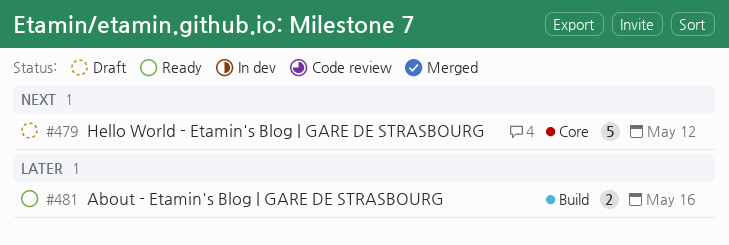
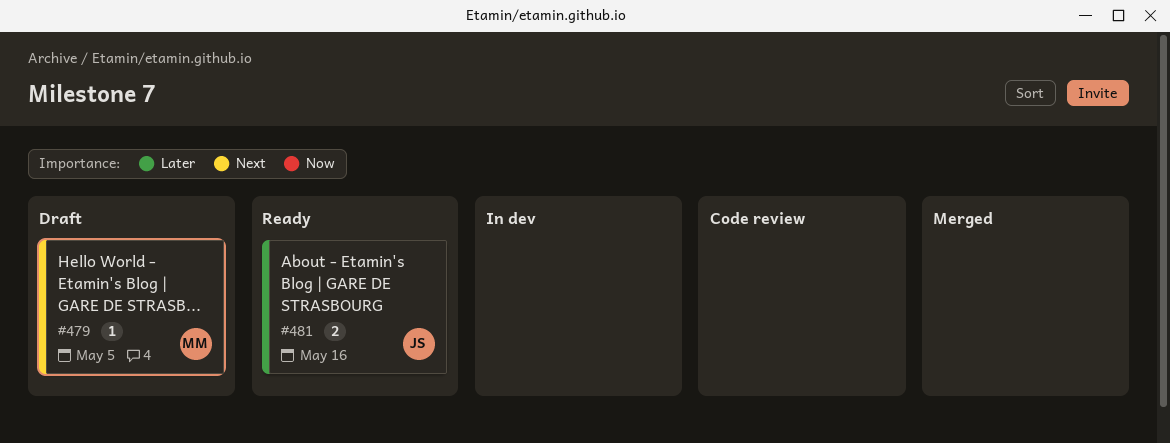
#479, estimate: 5 -> 1
#479, due: May 12 -> May 5

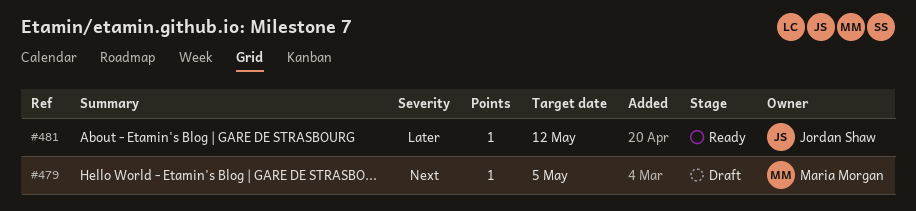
#481, estimate: 2 -> 1
#481, due: May 16 -> May 12

